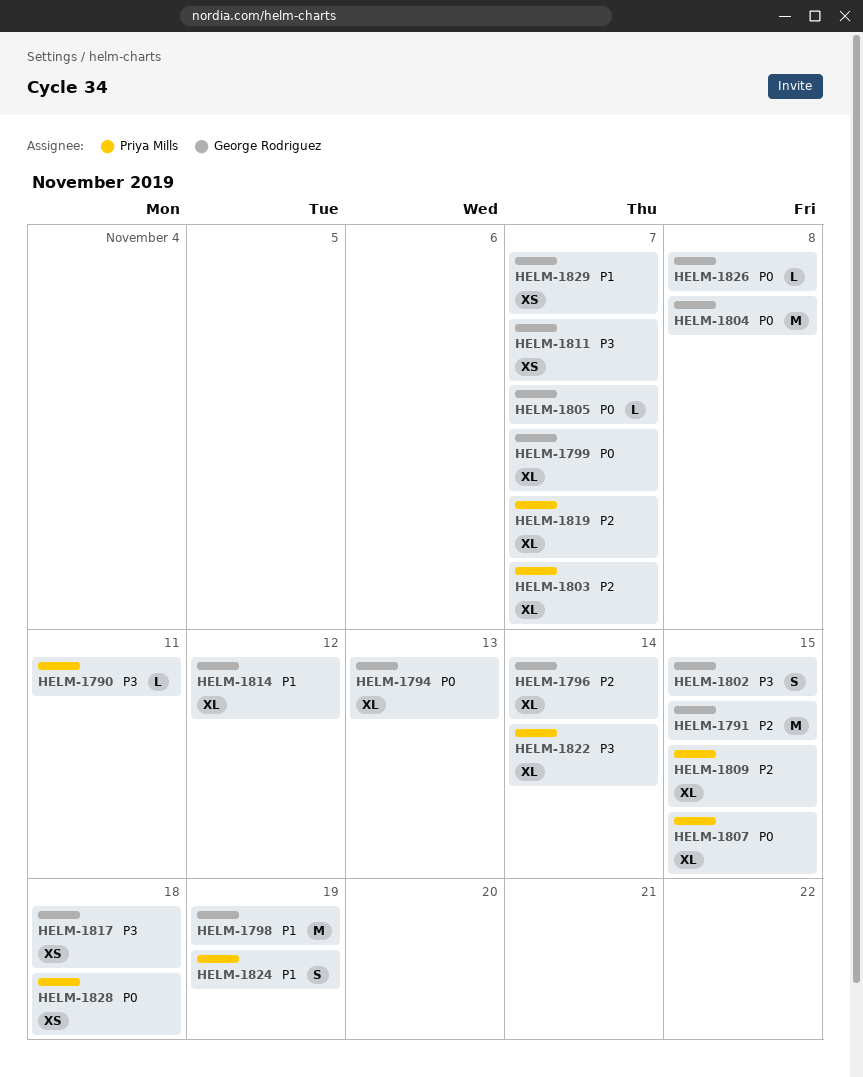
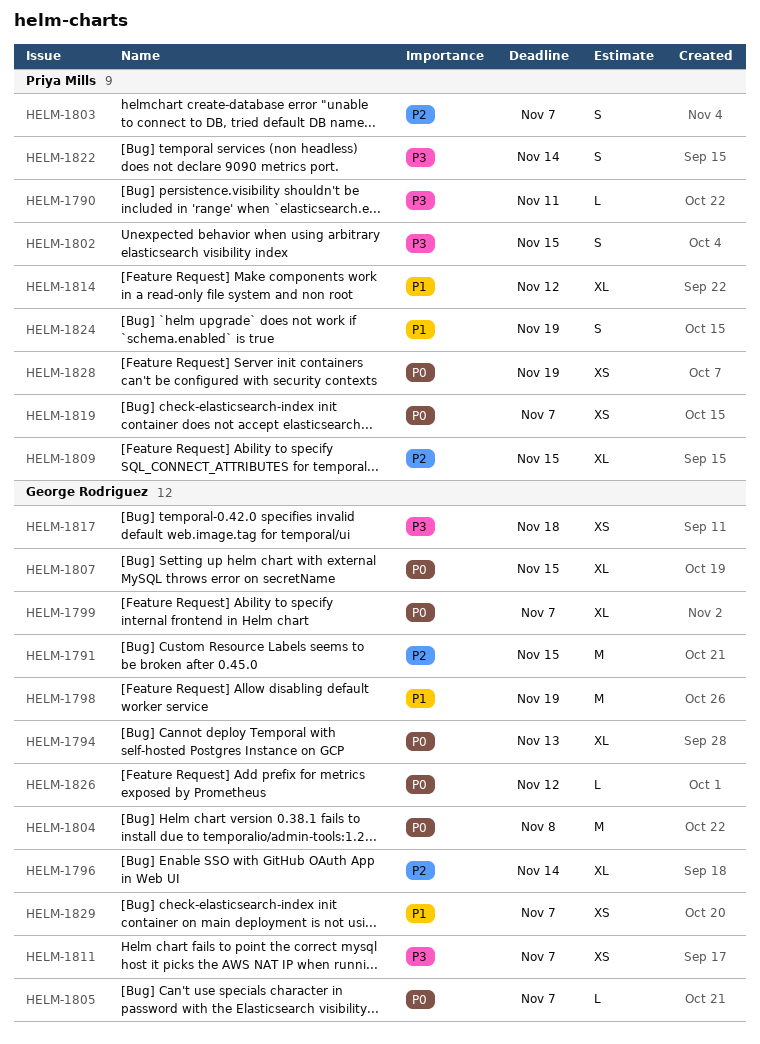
HELM-1802, owner: George Rodriguez -> Priya Mills
HELM-1803, estimate: XL -> S
HELM-1807, owner: Priya Mills -> George Rodriguez
HELM-1814, owner: George Rodriguez -> Priya Mills
HELM-1819, priority: P2 -> P0
HELM-1819, estimate: XL -> XS
HELM-1822, estimate: XL -> S
HELM-1826, due: Nov 8 -> Nov 12
HELM-1828, due: Nov 18 -> Nov 19

